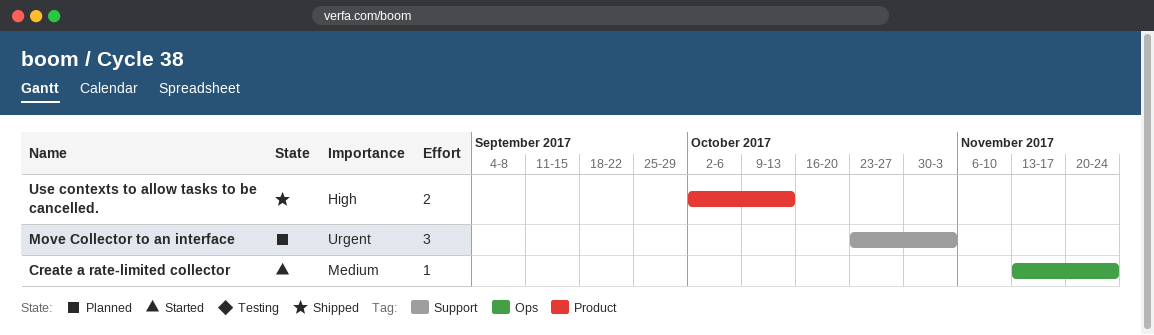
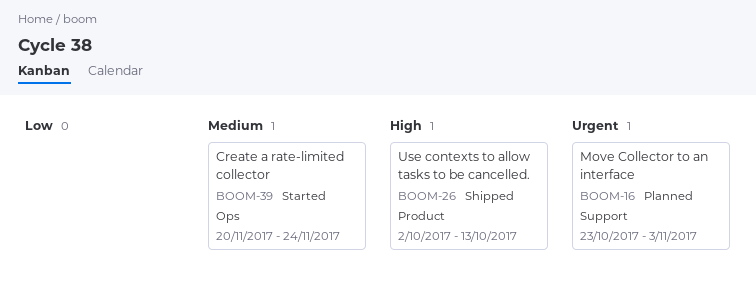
Create a rate-limited collector, start: Nov 13 -> Nov 20

